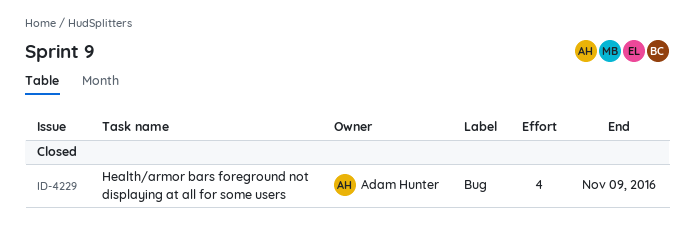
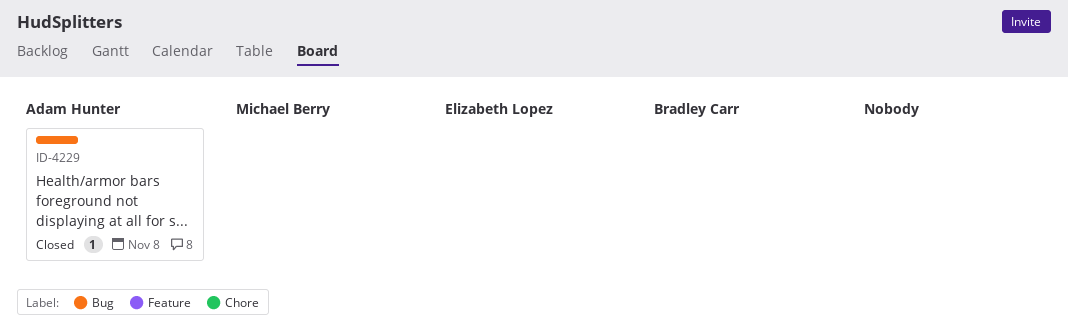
ID-4229, estimate: 4 -> 1
ID-4229, due: Nov 9 -> Nov 8

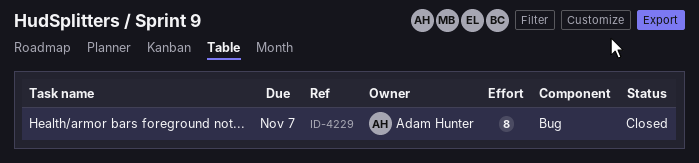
ID-4229, estimate: 1 -> 8
ID-4229, due: Nov 8 -> Nov 7

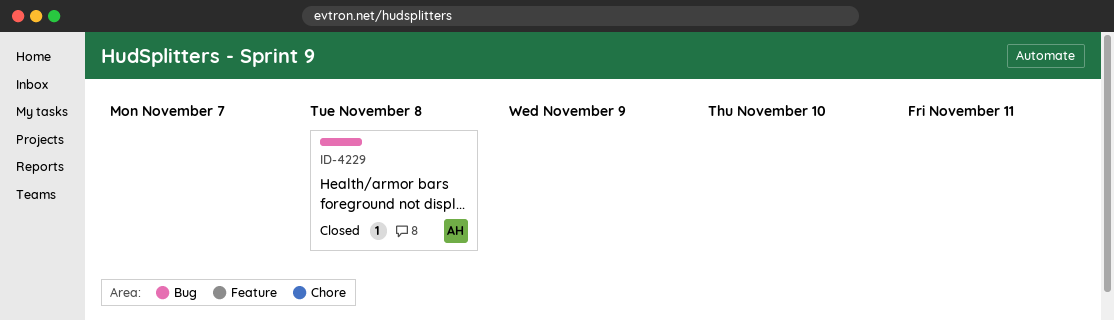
ID-4229, estimate: 8 -> 1
ID-4229, due: Nov 7 -> Nov 8

